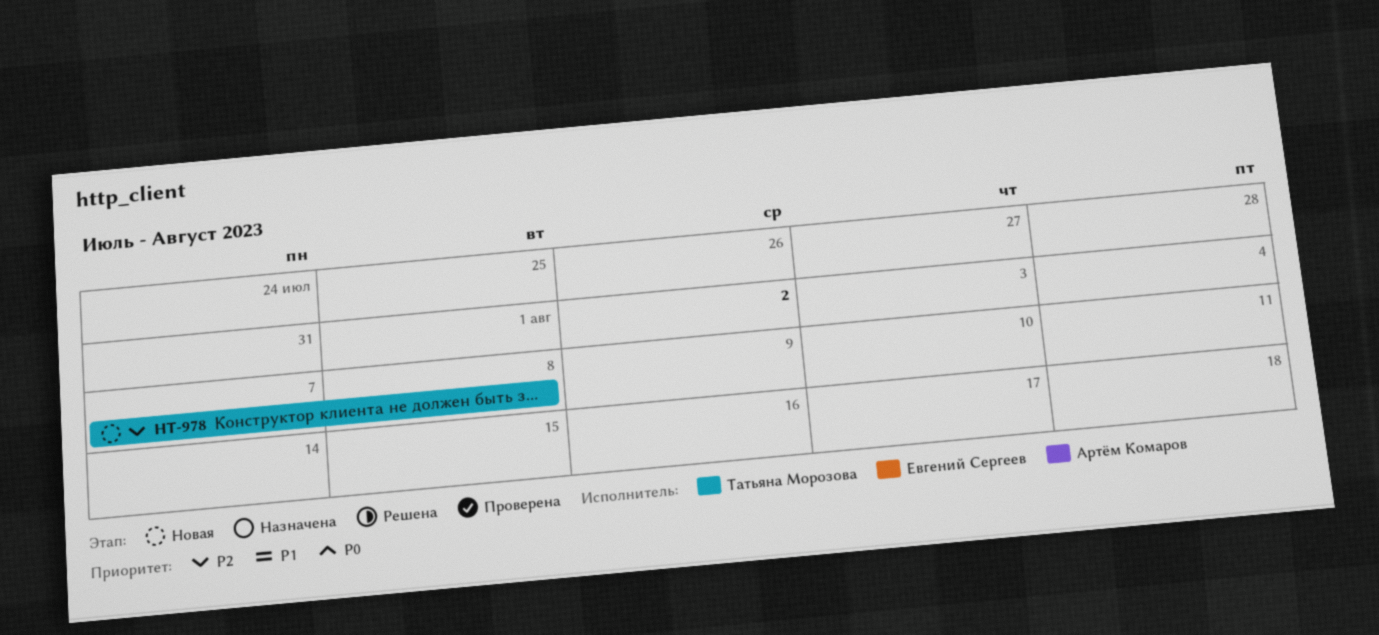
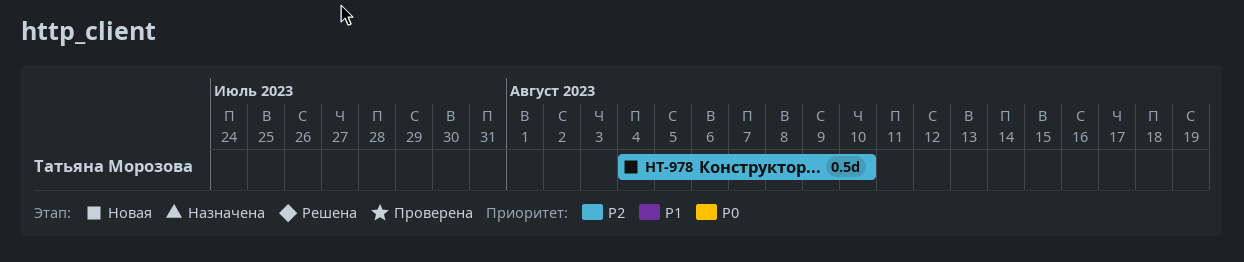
HT-978, start: Aug 7 -> Aug 4
HT-978, due: Aug 8 -> Aug 10

